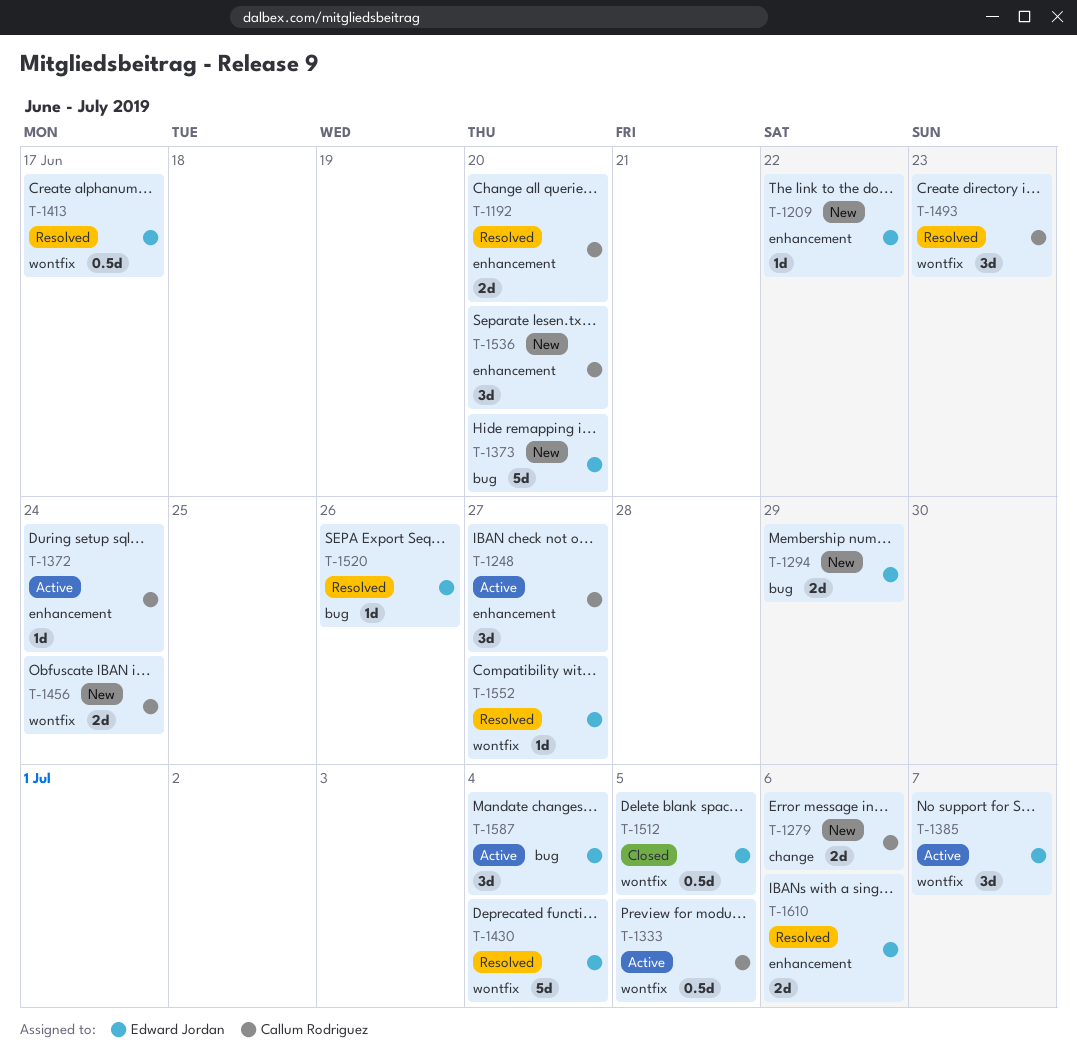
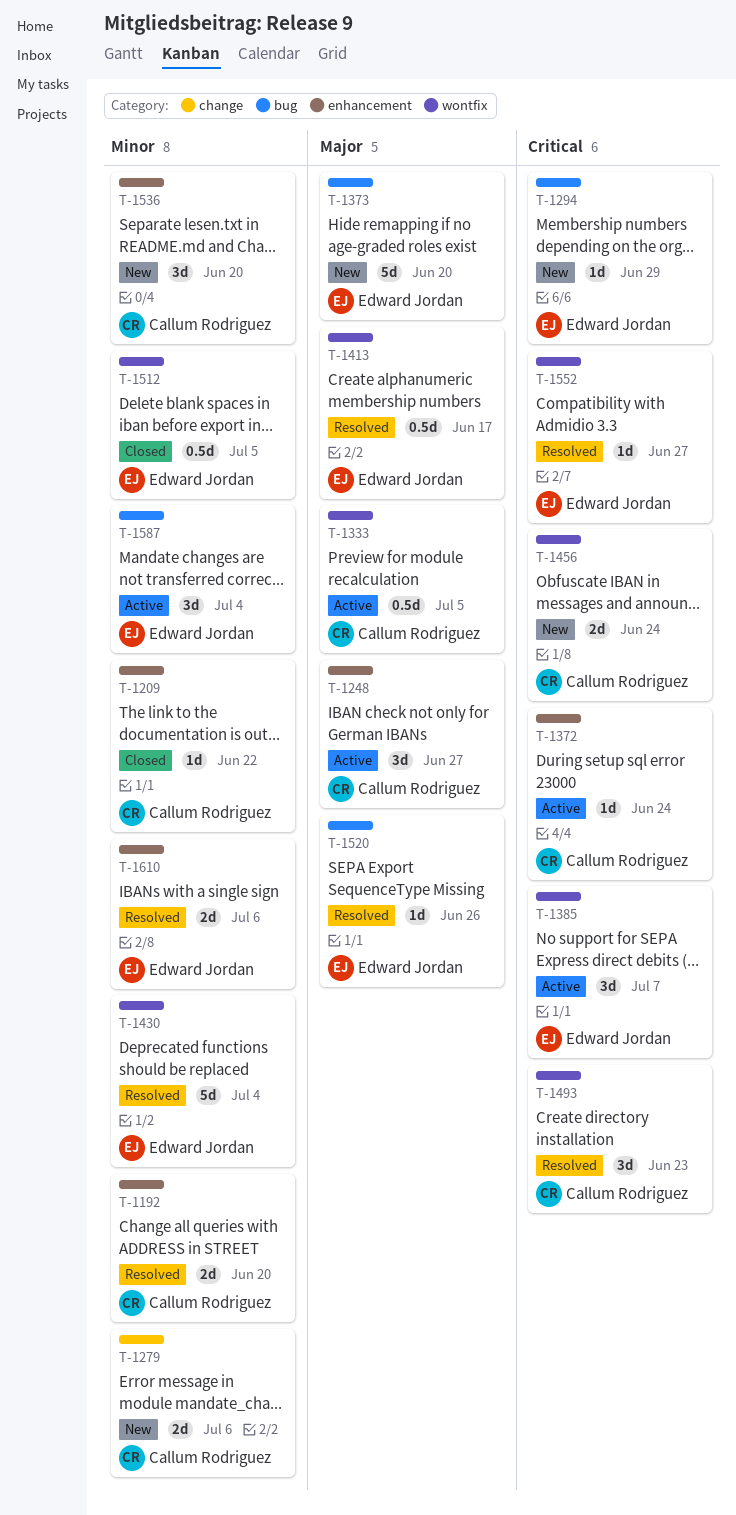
T-1209, status: New -> Closed
T-1209, owner: Edward Jordan -> Callum Rodriguez
T-1294, estimate: 2d -> 1d

